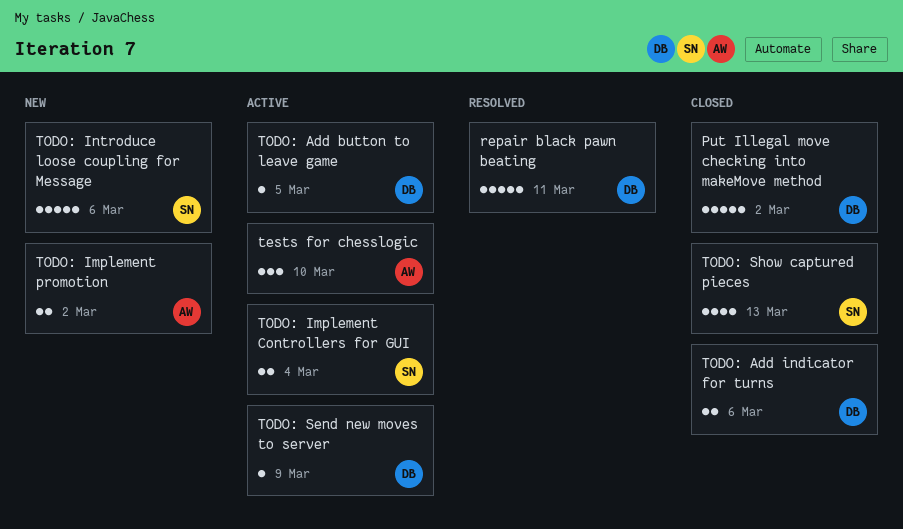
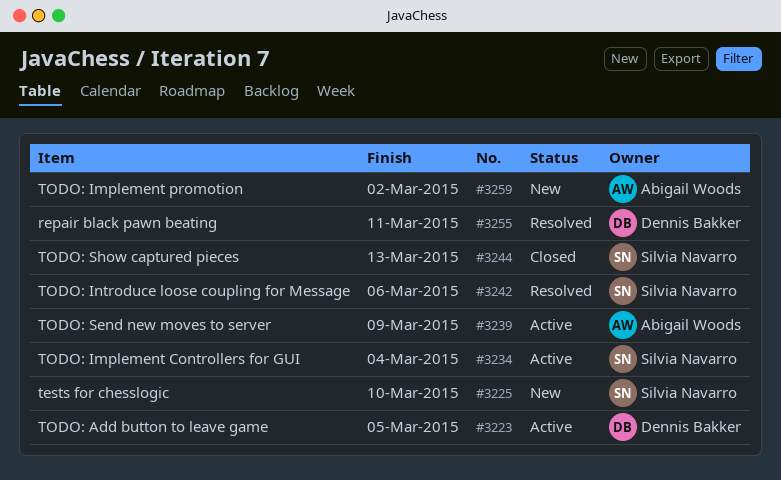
Put Illegal move checking into makeMove method: present -> none
tests for chesslogic, status: Active -> New
tests for chesslogic, owner: Abigail Woods -> Silvia Navarro
TODO: Add indicator for turns: present -> none
TODO: Introduce loose coupling for Message, status: New -> Resolved
TODO: Send new moves to server, owner: Dennis Bakker -> Abigail Woods

